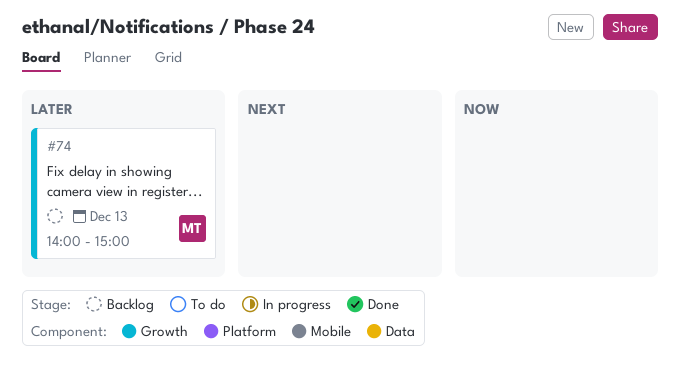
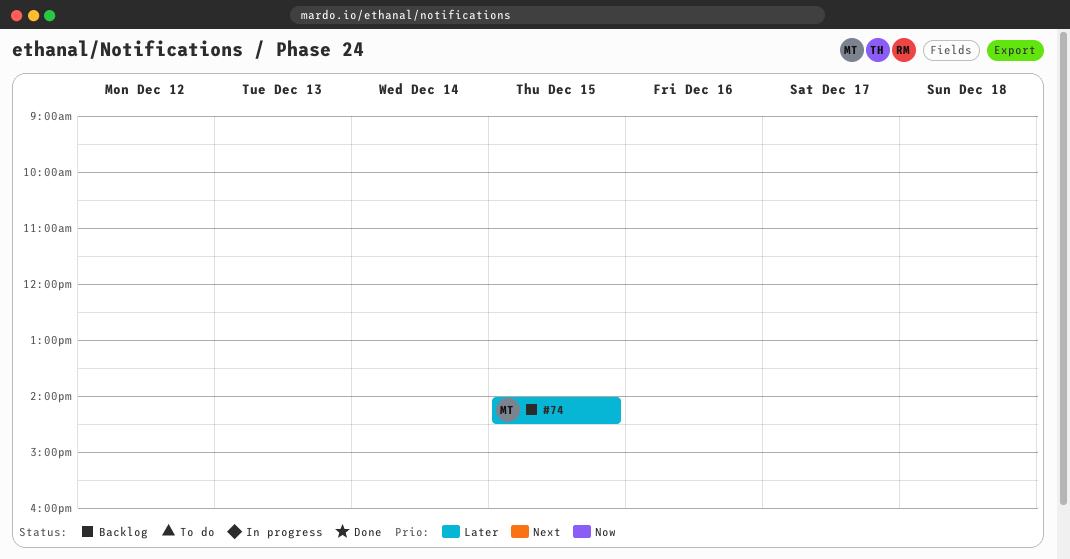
#74, day: Dec 13 -> Dec 15
#74, ends: 15:00 -> 14:30

